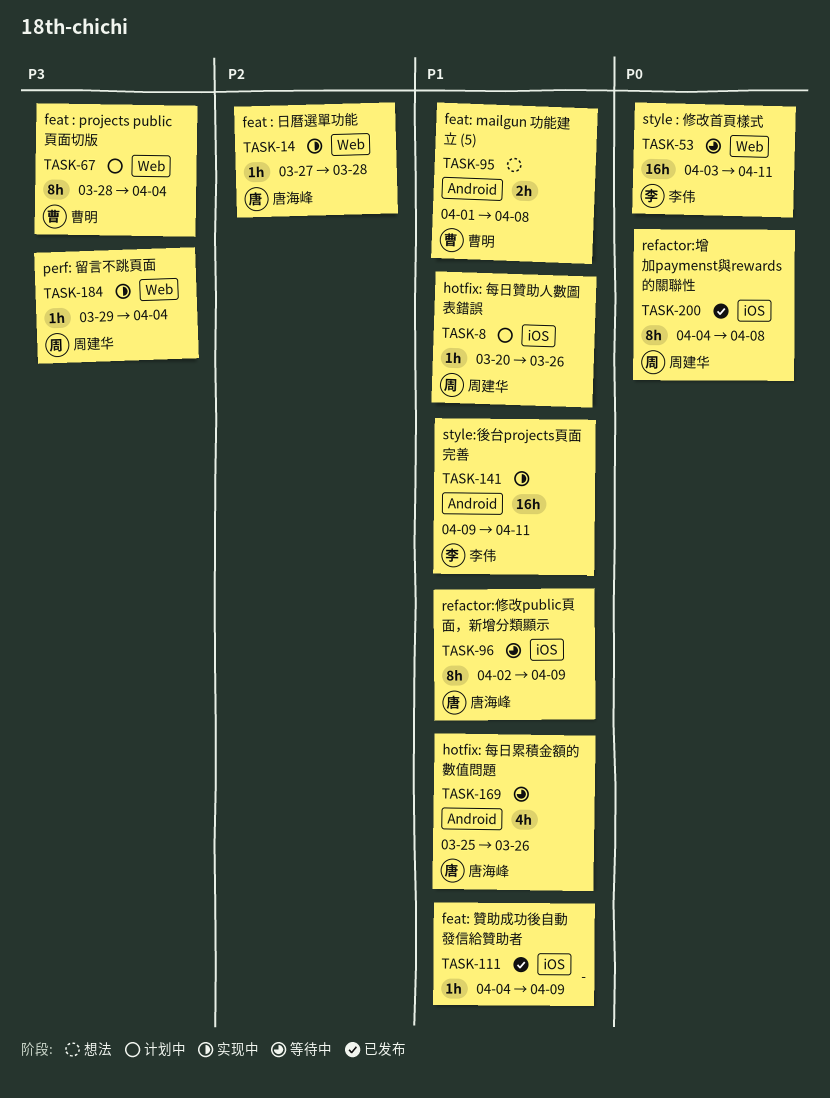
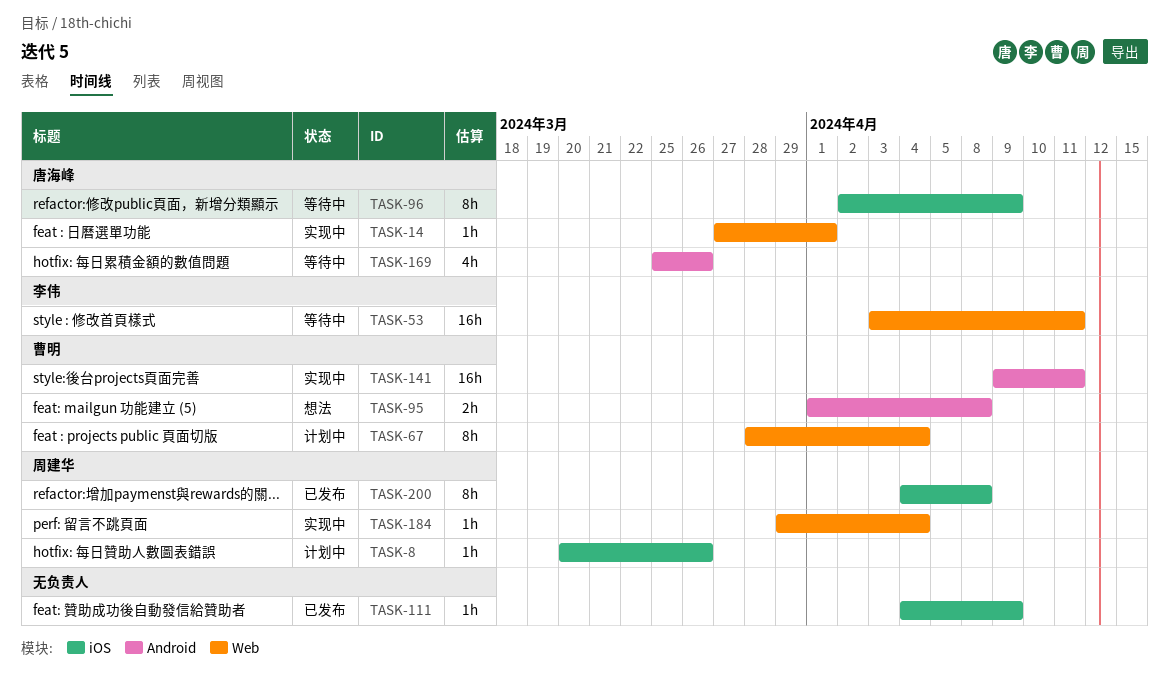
TASK-14, due: Mar 28 -> Apr 1
TASK-141, owner: 李伟 -> 曹明

